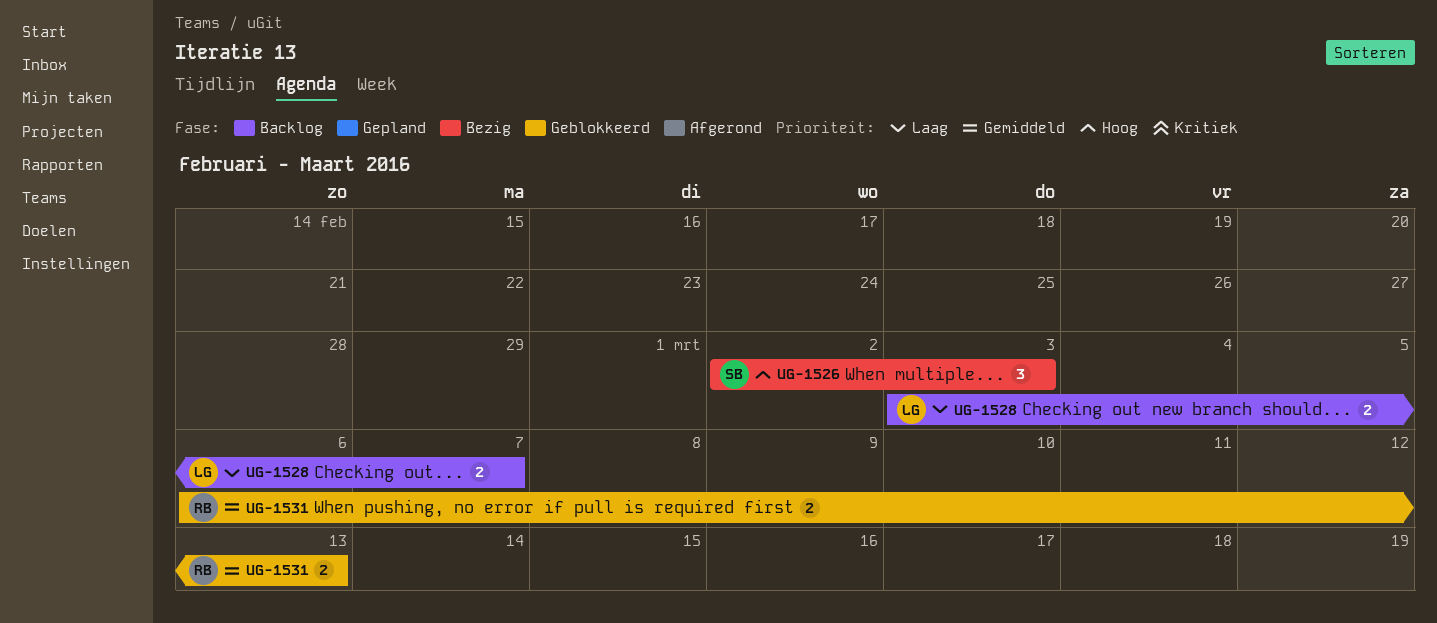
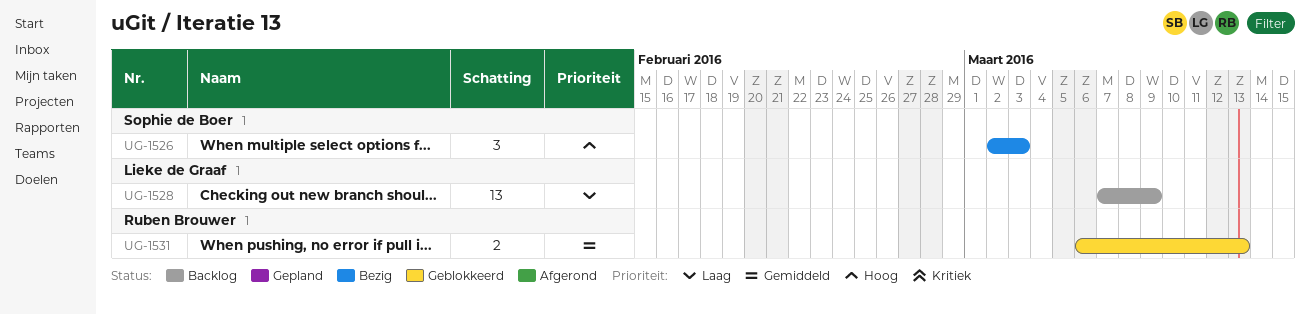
UG-1528, estimate: 2 -> 13
UG-1528, start: Mar 3 -> Mar 7
UG-1528, due: Mar 7 -> Mar 9

